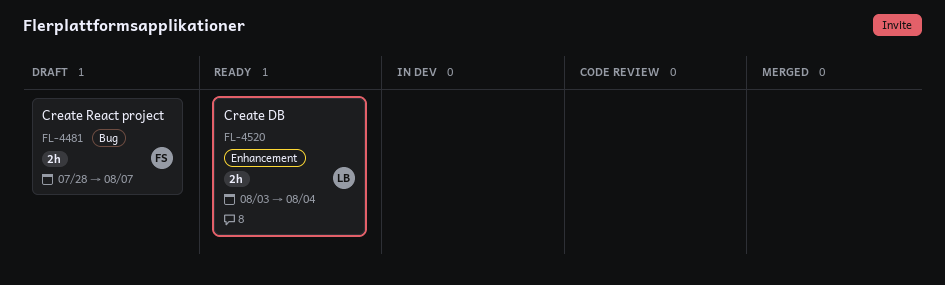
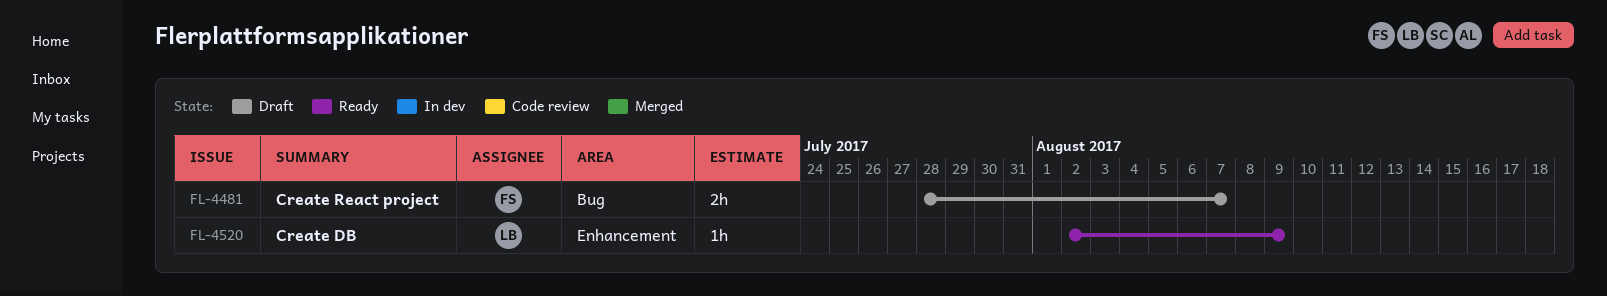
FL-4520, estimate: 2h -> 1h
FL-4520, start: Aug 3 -> Aug 2
FL-4520, due: Aug 4 -> Aug 9

